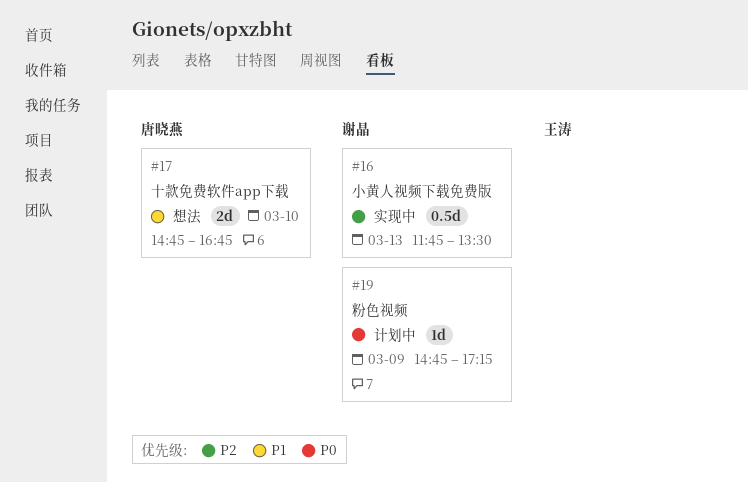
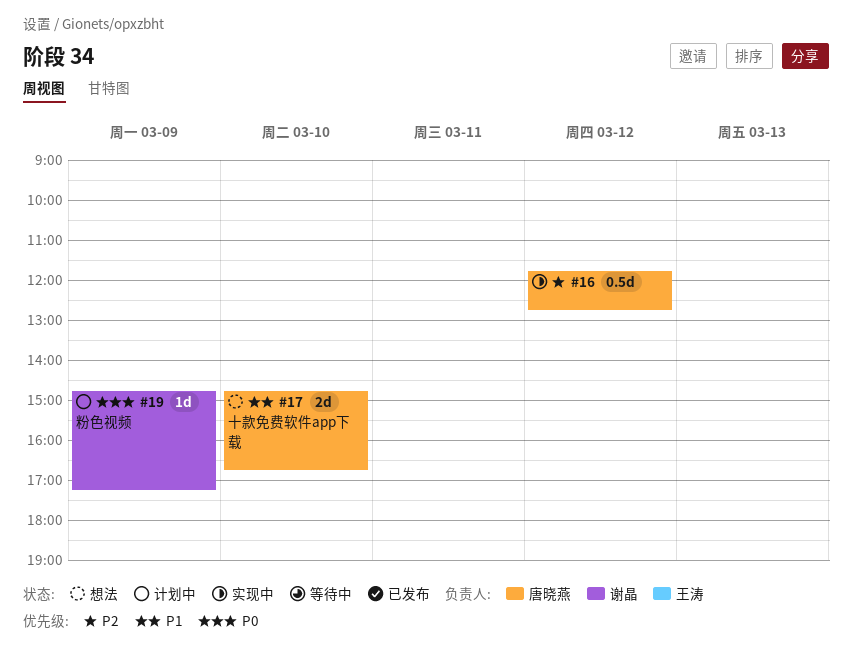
#16, owner: 谢晶 -> 唐晓燕
#16, day: Mar 13 -> Mar 12
#16, ends: 13:30 -> 12:45

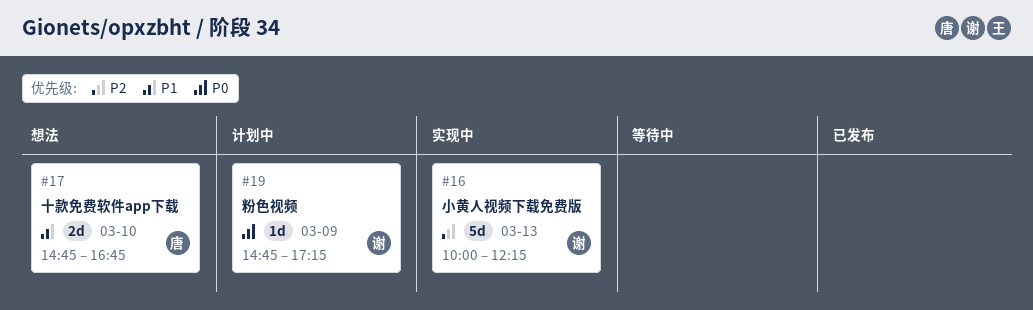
#16, owner: 唐晓燕 -> 谢晶
#16, estimate: 0.5d -> 5d
#16, day: Mar 12 -> Mar 13
#16, begins: 11:45 -> 10:00
#16, ends: 12:45 -> 12:15

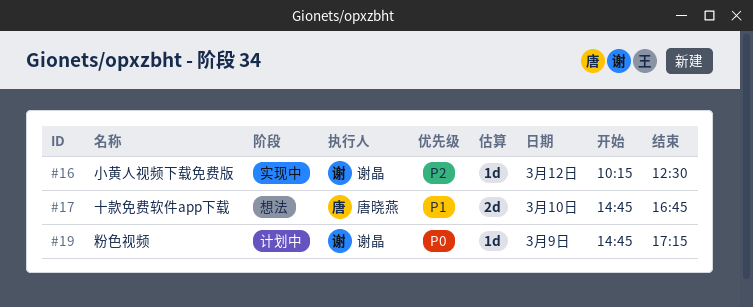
#16, estimate: 5d -> 1d
#16, day: Mar 13 -> Mar 12
#16, begins: 10:00 -> 10:15
#16, ends: 12:15 -> 12:30

